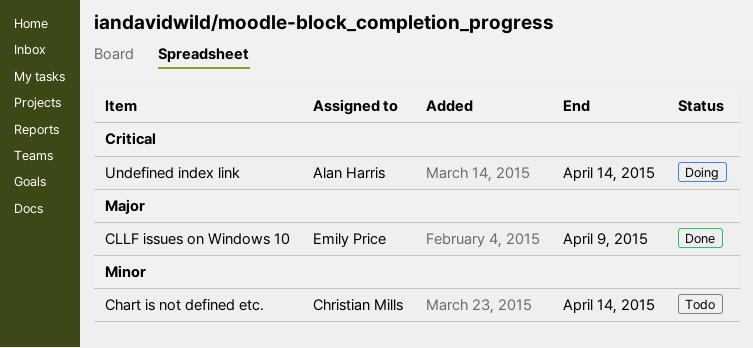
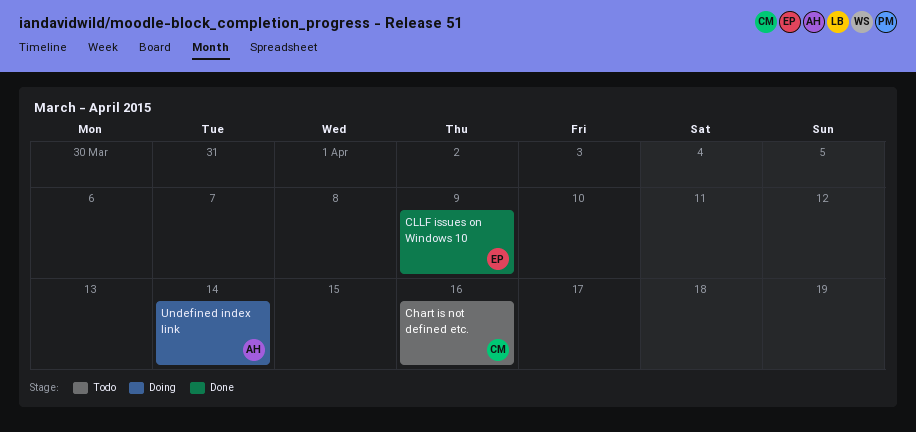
Chart is not defined etc., due: Apr 14 -> Apr 16

